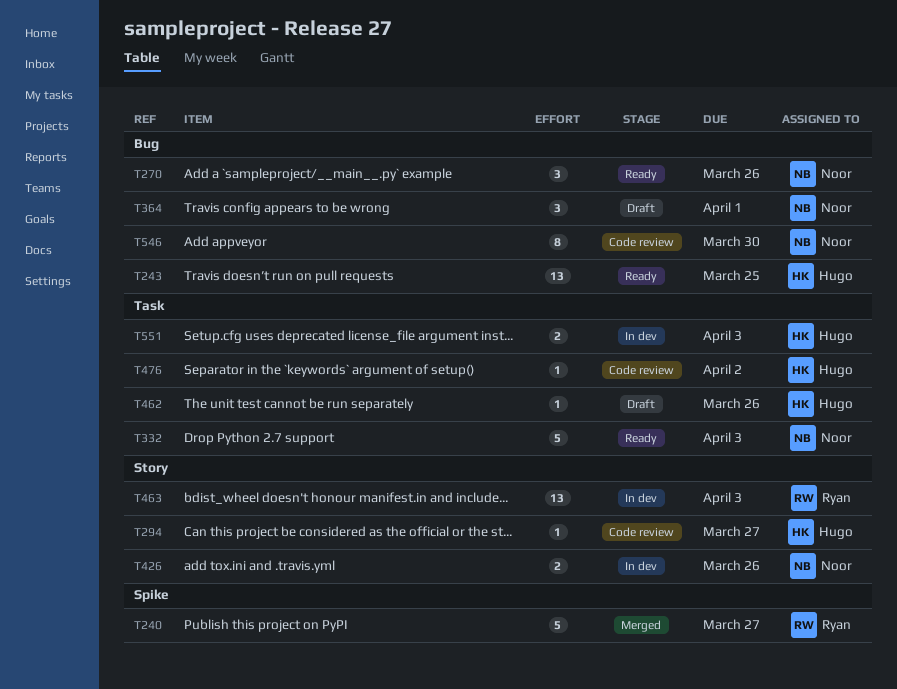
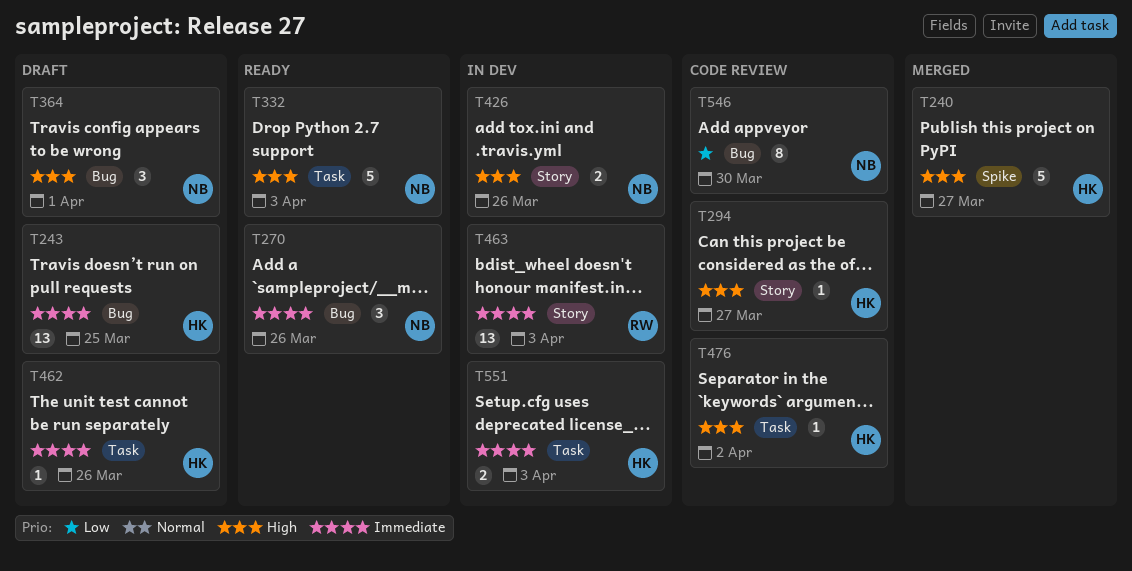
T240, owner: Ryan -> Hugo
T243, status: Ready -> Draft

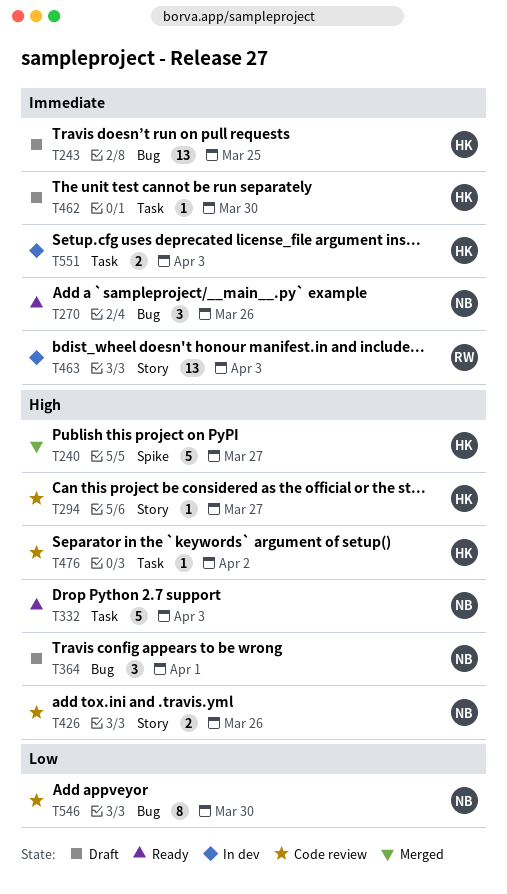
T426, status: In dev -> Code review
T462, due: Mar 26 -> Mar 30

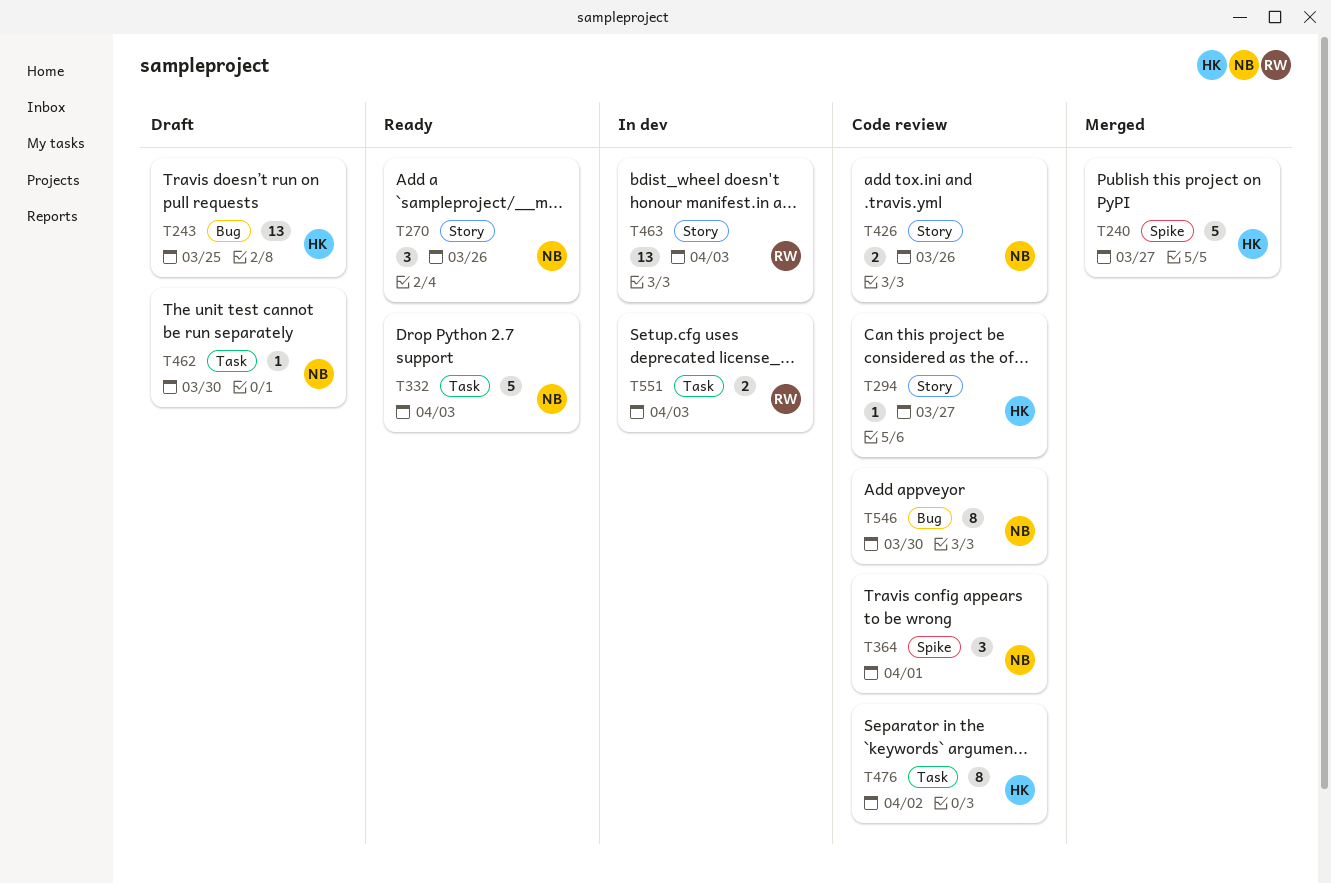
T270, label: Bug -> Story
T364, status: Draft -> Code review
T364, label: Bug -> Spike
T462, owner: HK -> NB
T476, estimate: 1 -> 8
T551, owner: HK -> RW

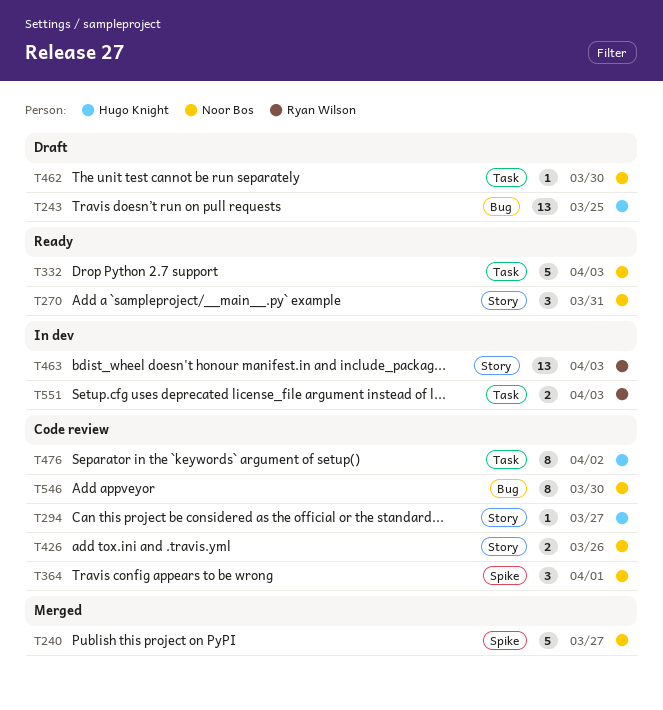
T240, owner: Hugo Knight -> Noor Bos
T270, due: Mar 26 -> Mar 31

